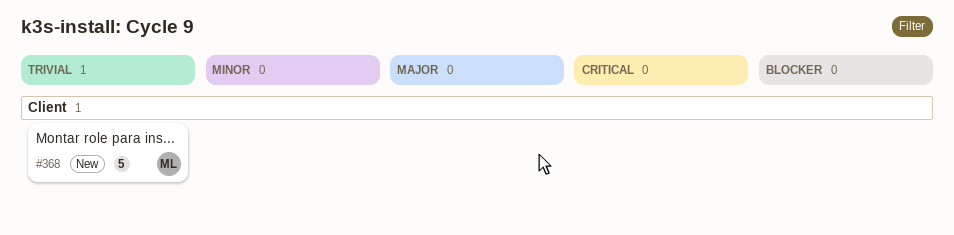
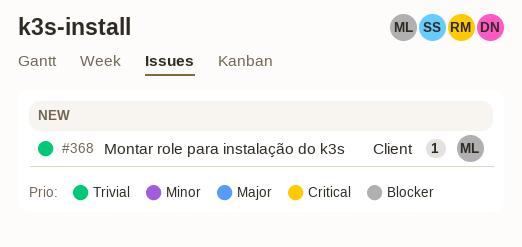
#368, estimate: 5 -> 1

